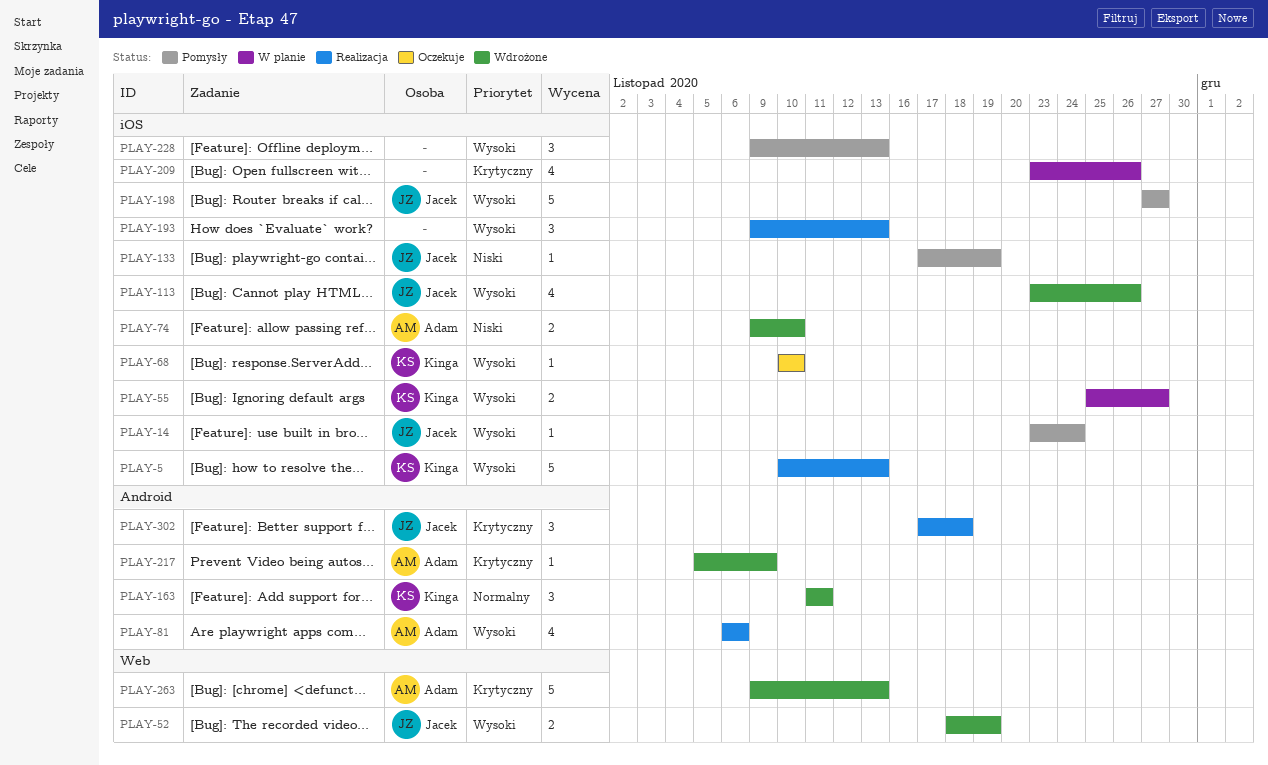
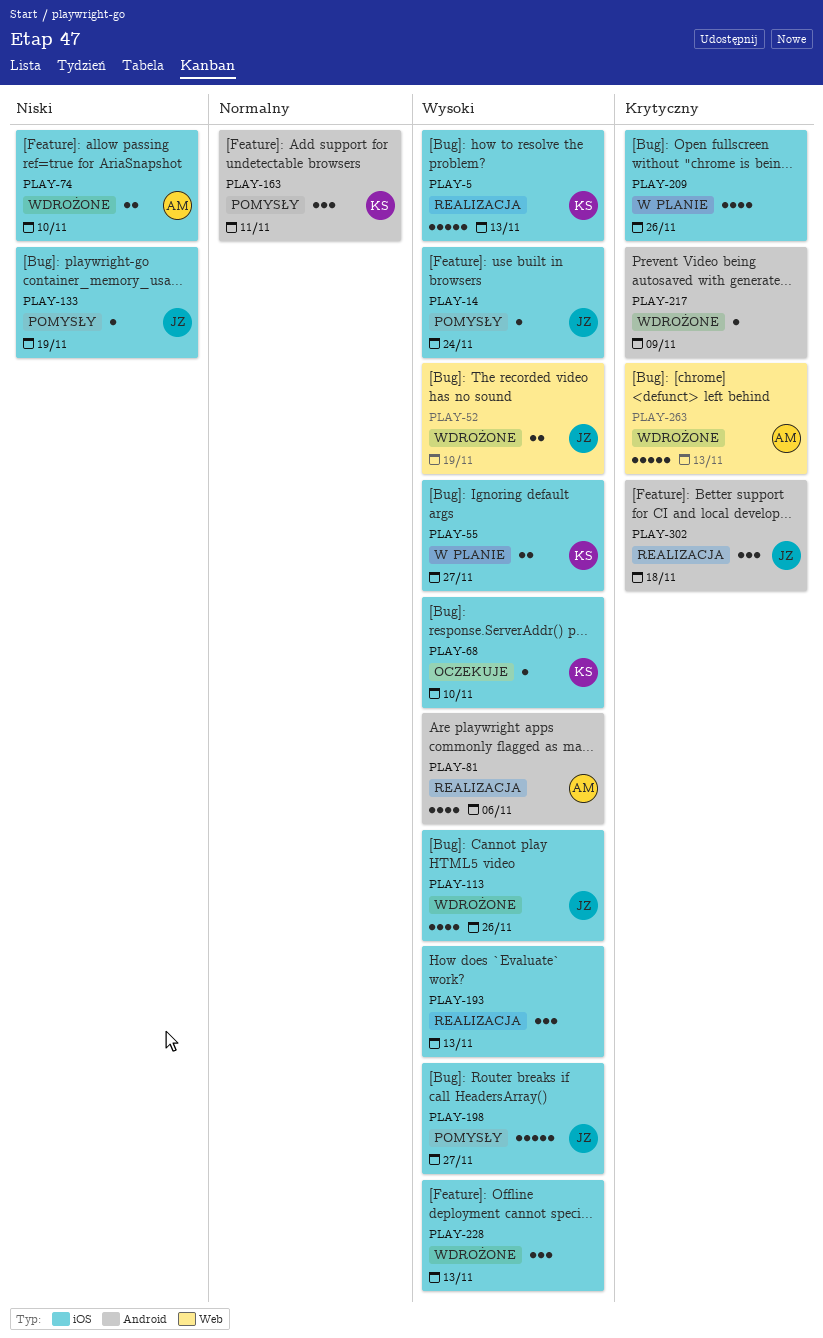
PLAY-163, status: Wdrożone -> Pomysły
PLAY-217, owner: Adam -> none
PLAY-228, status: Pomysły -> Wdrożone

